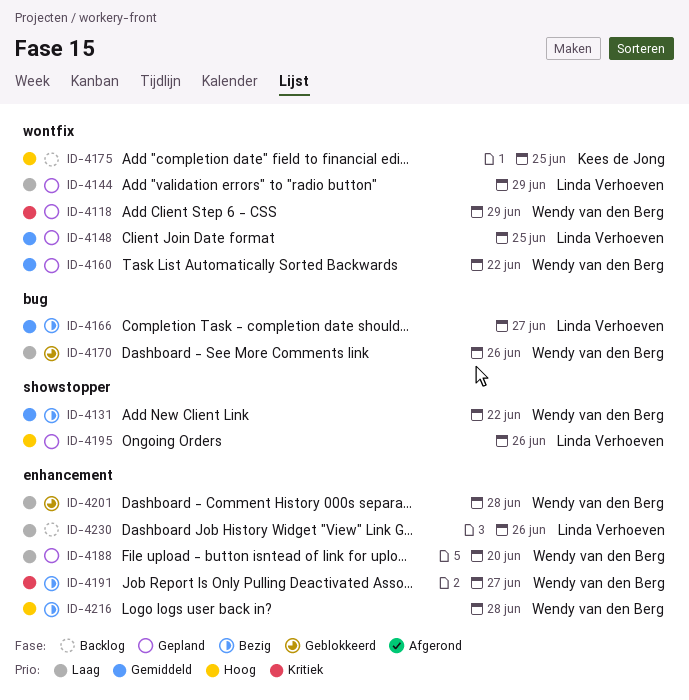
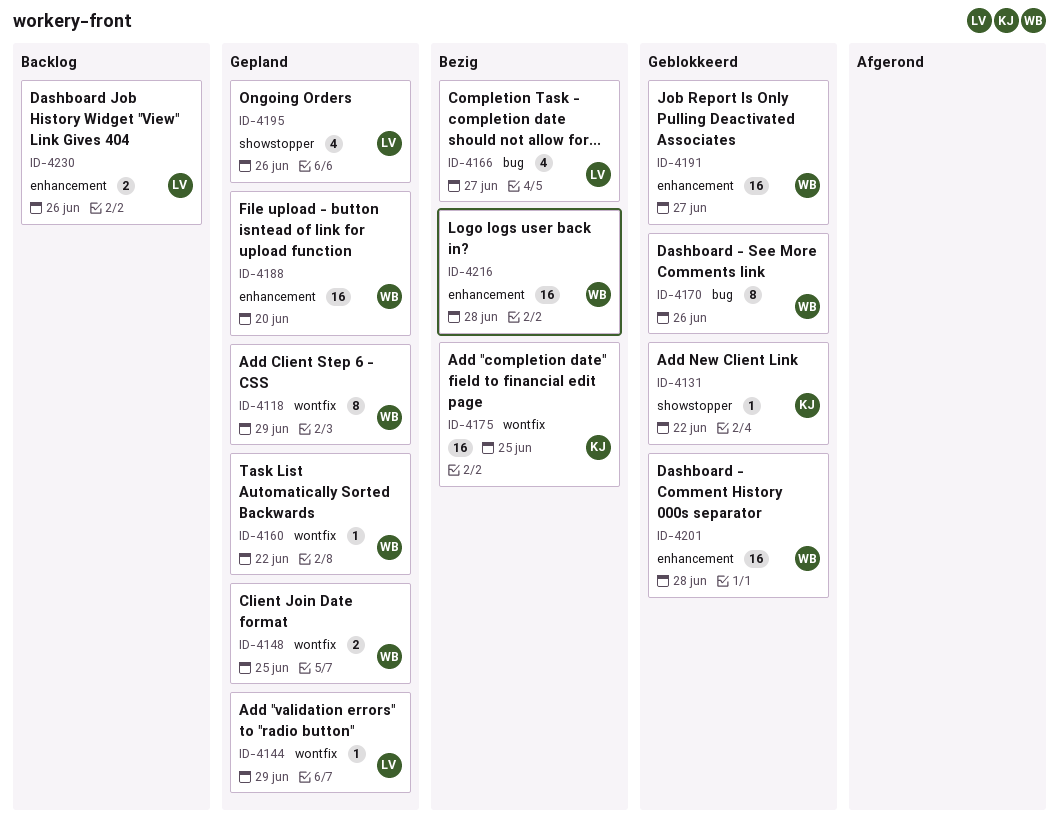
ID-4131, status: Bezig -> Geblokkeerd
ID-4131, owner: Wendy van den Berg -> Kees de Jong
ID-4148, owner: Linda Verhoeven -> Wendy van den Berg
ID-4175, status: Backlog -> Bezig
ID-4191, status: Bezig -> Geblokkeerd

